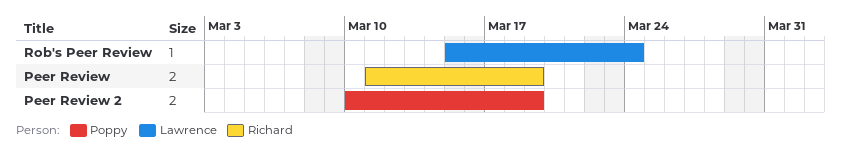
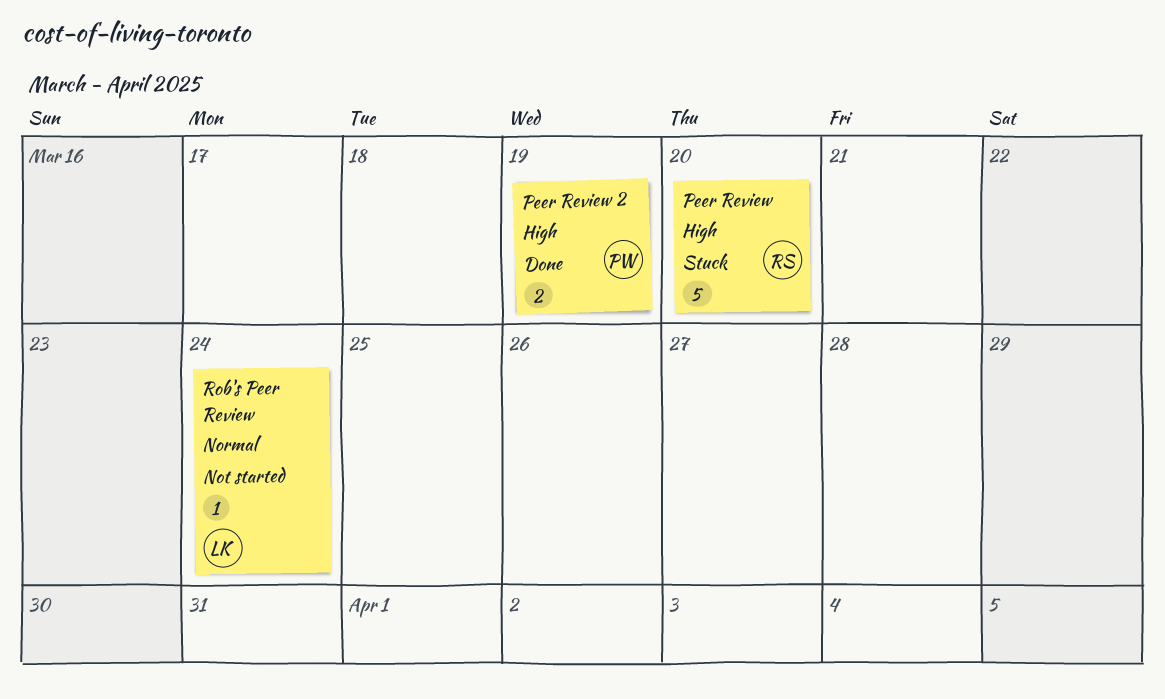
Peer Review, estimate: 2 -> 5
Peer Review, due: Mar 19 -> Mar 20

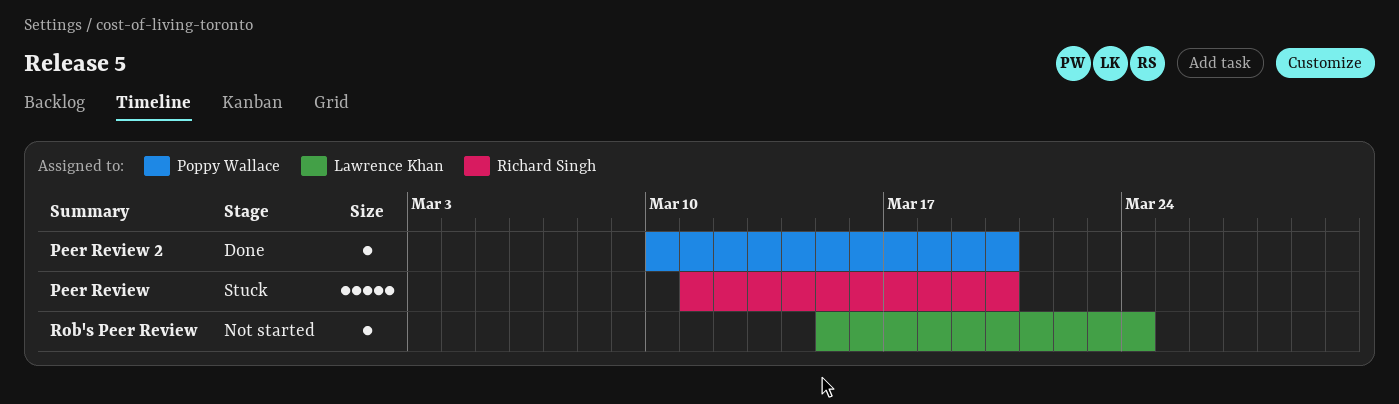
Peer Review 2, estimate: 2 -> 1
Peer Review 2, due: Mar 19 -> Mar 20

